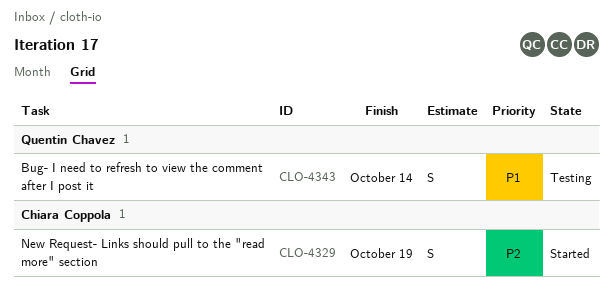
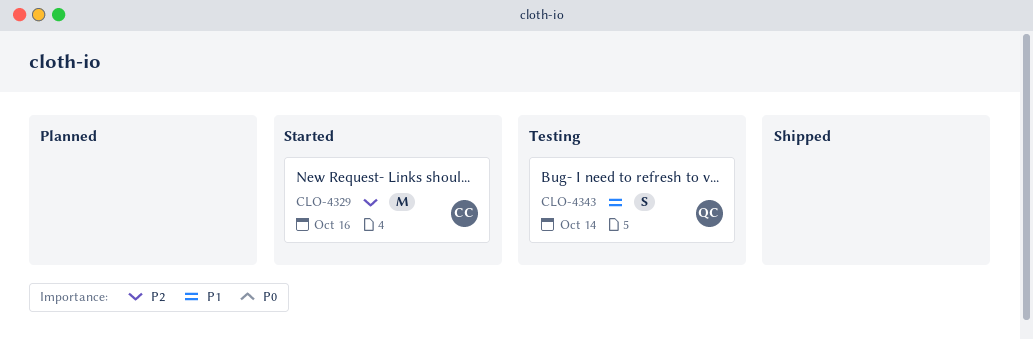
CLO-4329, estimate: S -> M
CLO-4329, due: Oct 19 -> Oct 16

